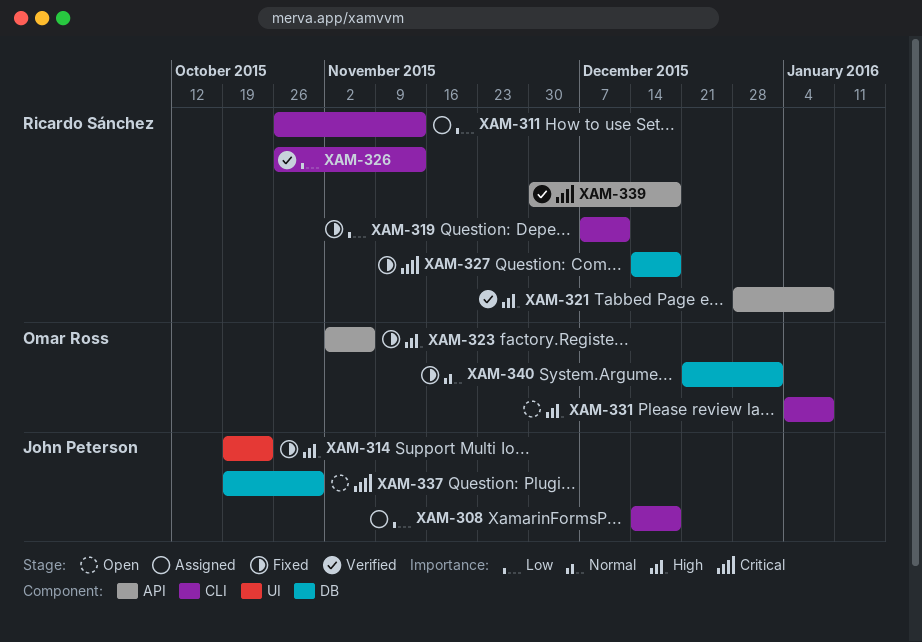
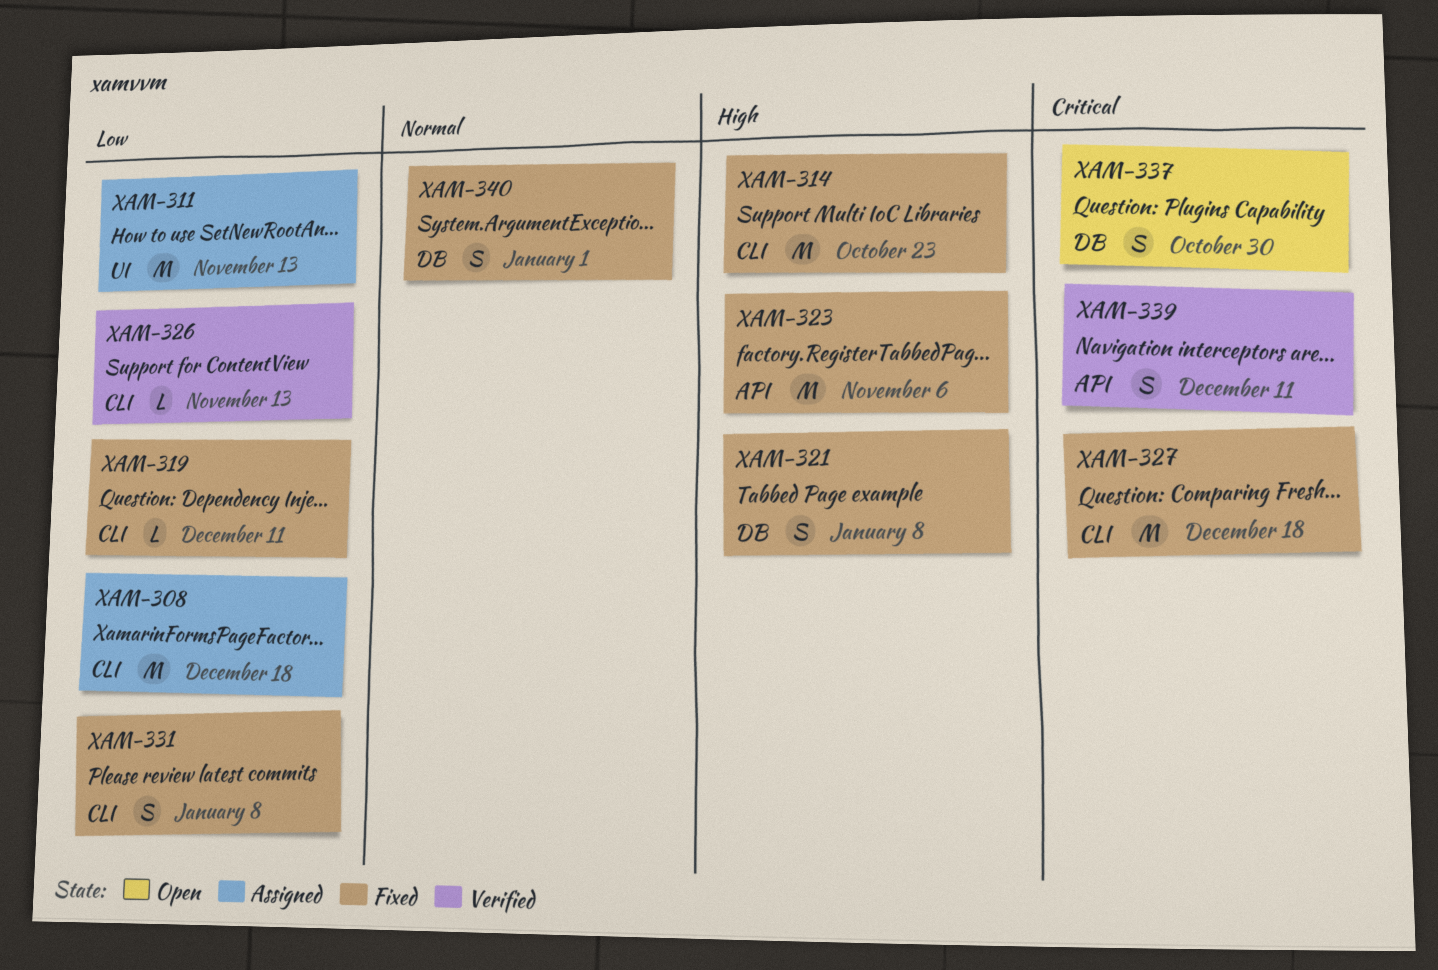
XAM-311, label: CLI -> UI
XAM-314, label: UI -> CLI
XAM-321, status: Verified -> Fixed
XAM-321, label: API -> DB
XAM-327, label: DB -> CLI
XAM-331, status: Open -> Fixed
XAM-331, priority: High -> Low
XAM-339, due: Dec 18 -> Dec 11

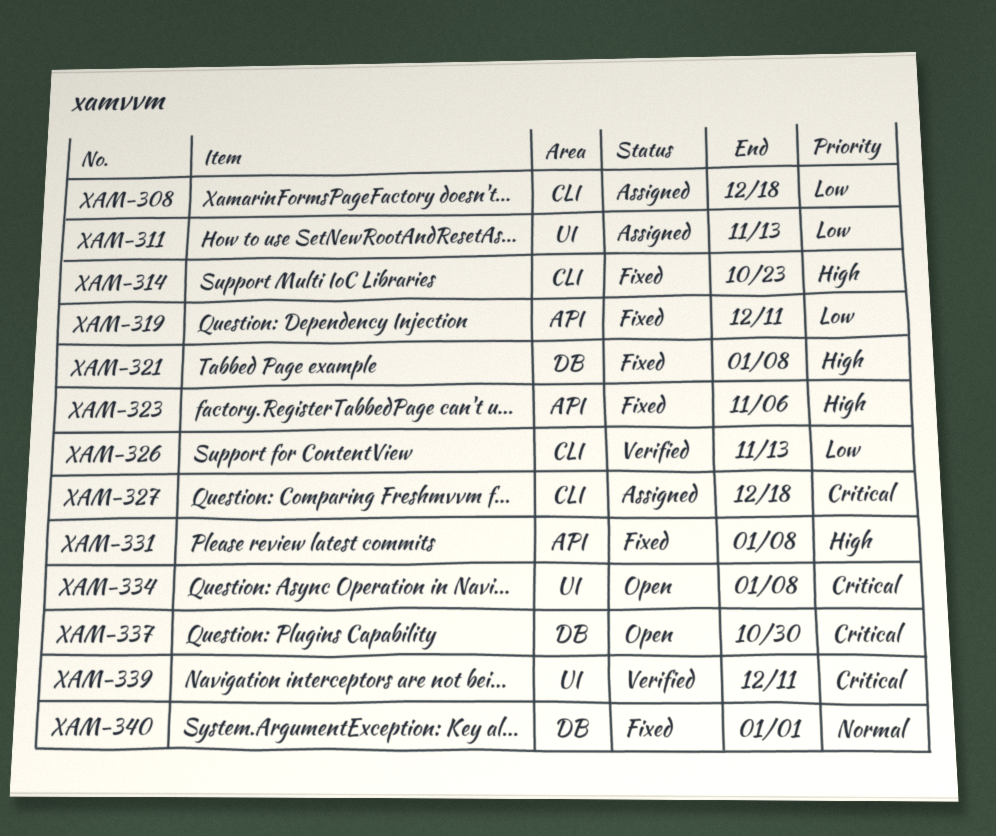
XAM-319, label: CLI -> API
XAM-327, status: Fixed -> Assigned
XAM-331, priority: Low -> High
XAM-331, label: CLI -> API
XAM-334: none -> present
XAM-339, label: API -> UI

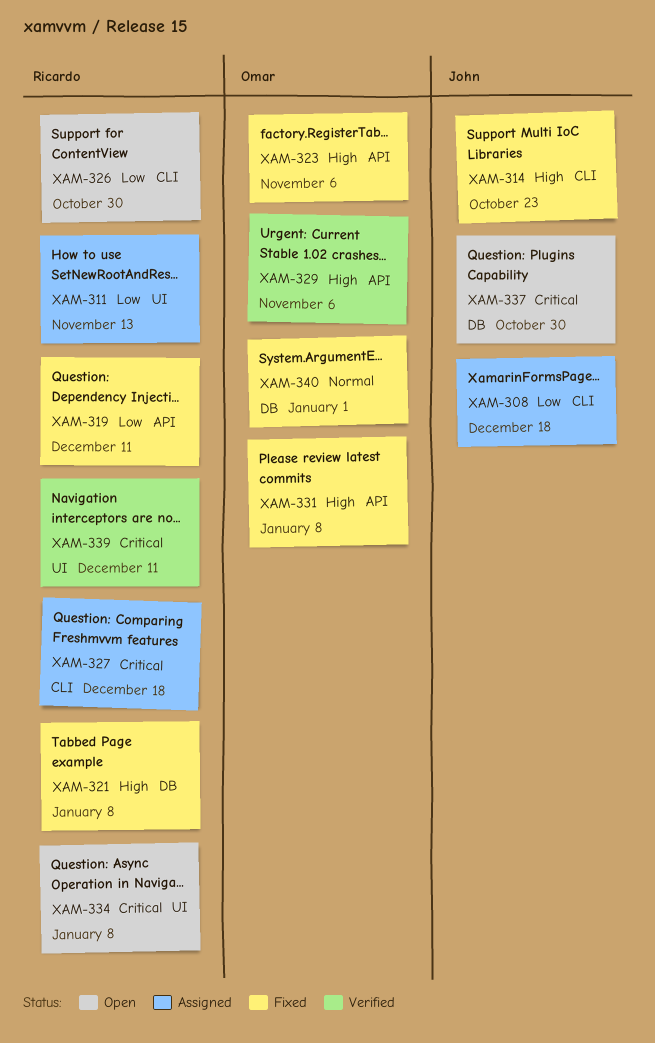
XAM-326, status: Verified -> Open
XAM-326, due: Nov 13 -> Oct 30
XAM-329: none -> present

